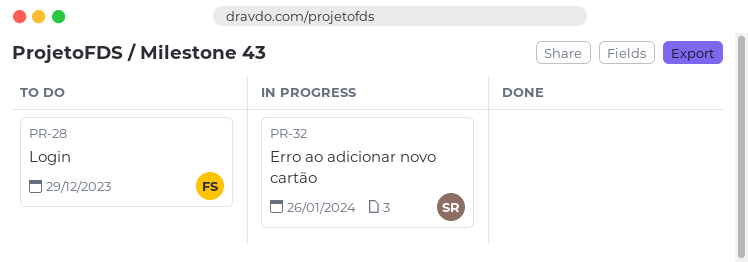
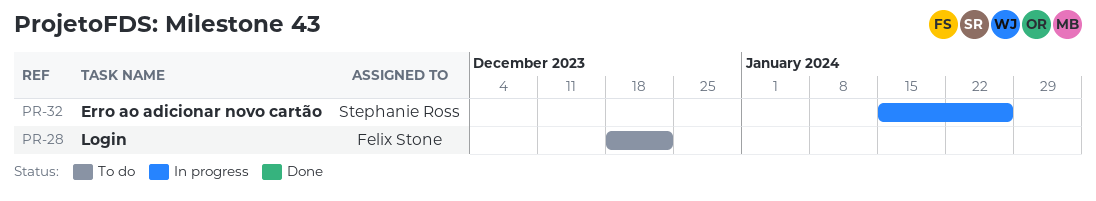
PR-28, due: Dec 29 -> Dec 22

